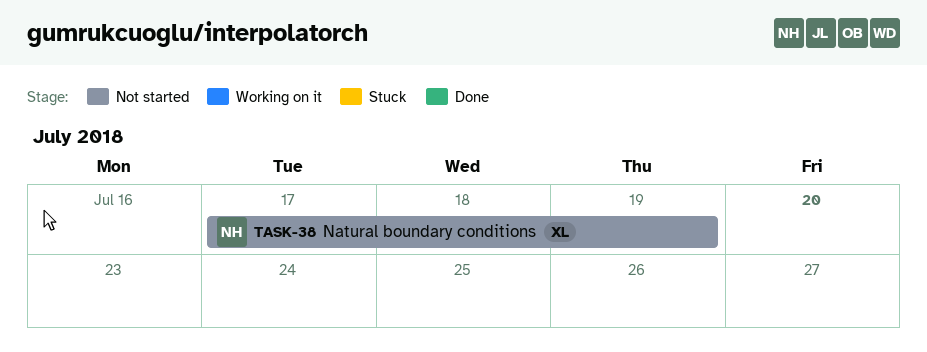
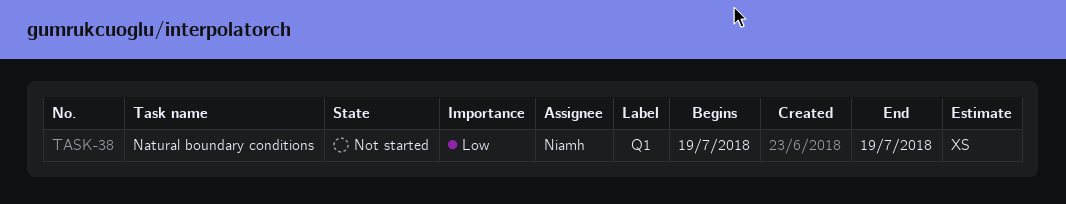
TASK-38, estimate: XL -> XS
TASK-38, start: Jul 17 -> Jul 19

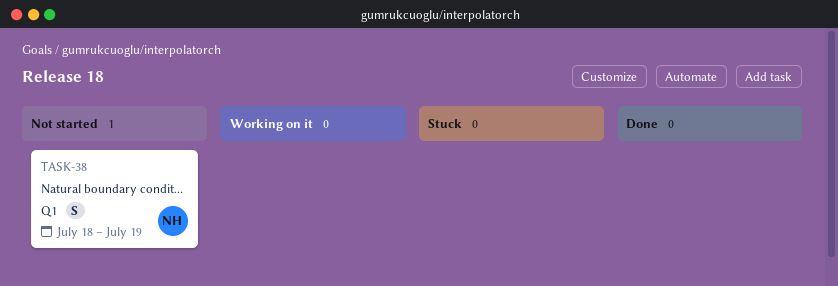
TASK-38, estimate: XS -> S
TASK-38, start: Jul 19 -> Jul 18

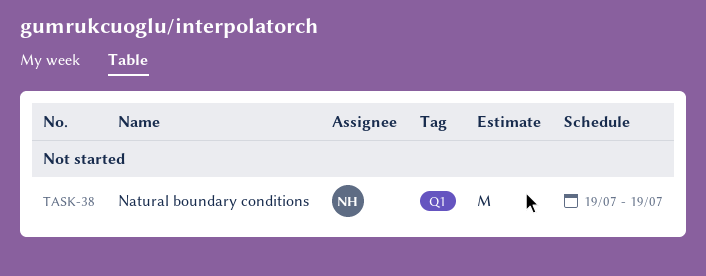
TASK-38, estimate: S -> M
TASK-38, start: Jul 18 -> Jul 19

